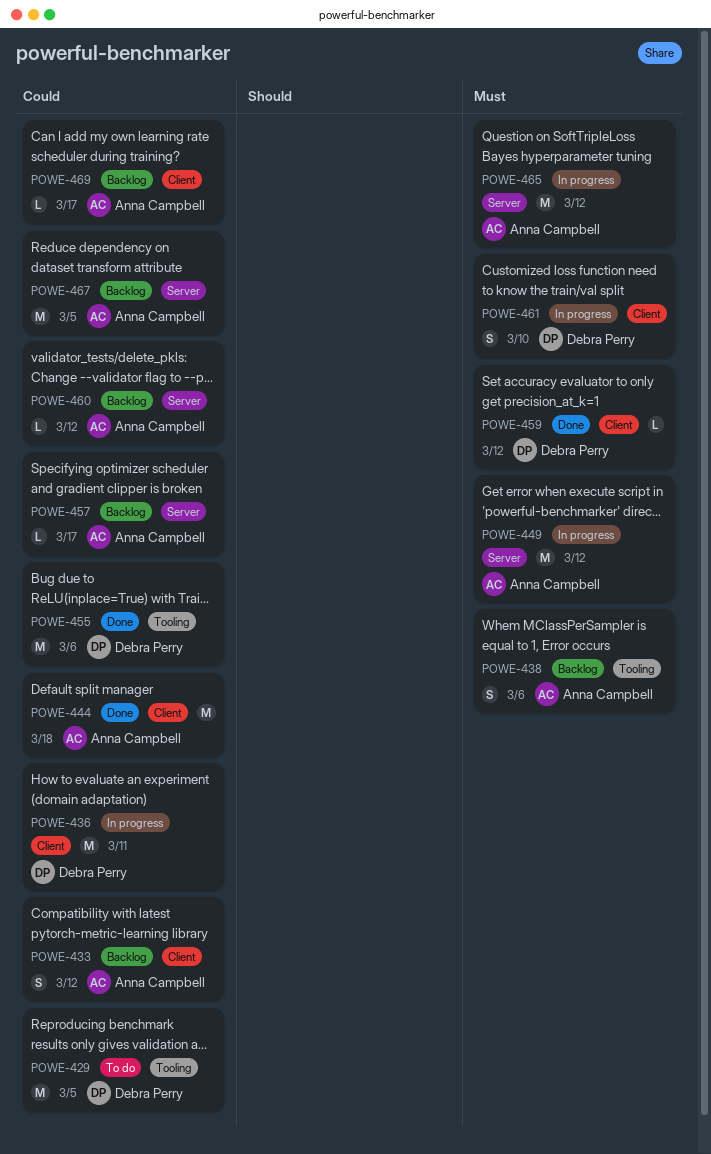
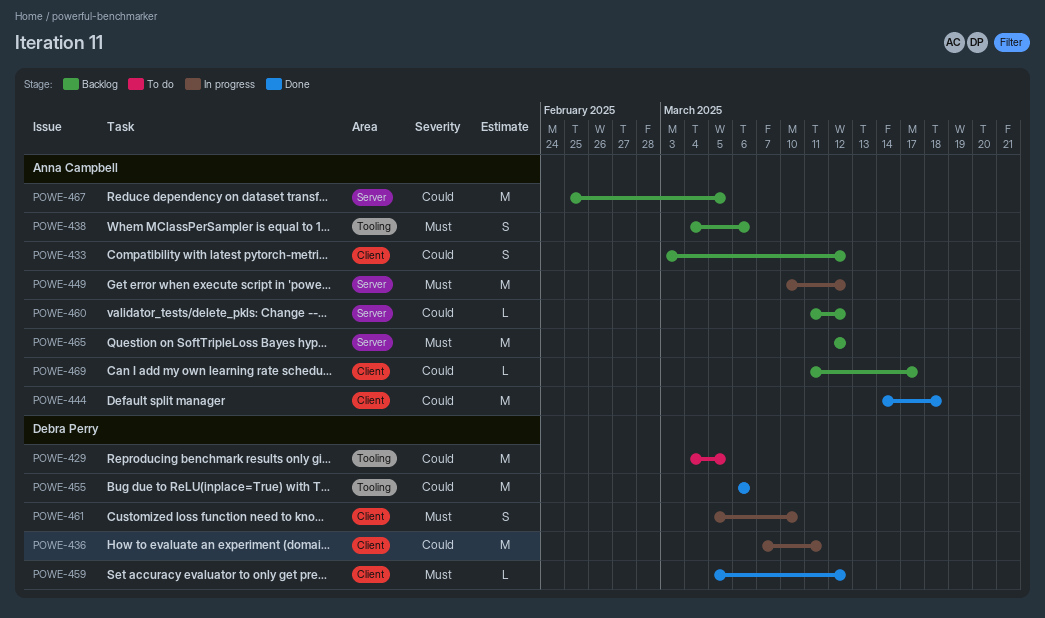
POWE-457: present -> none
POWE-465, status: In progress -> Backlog

